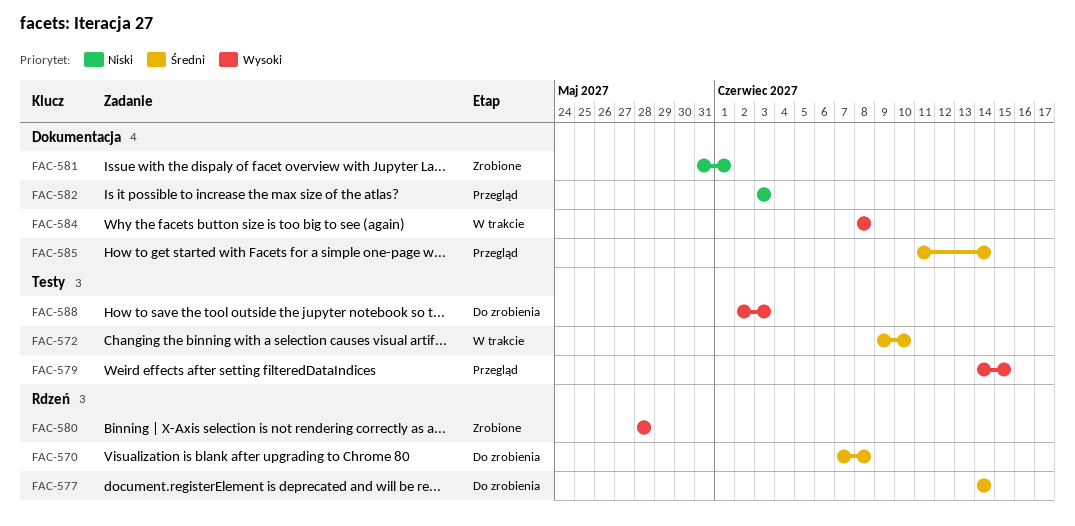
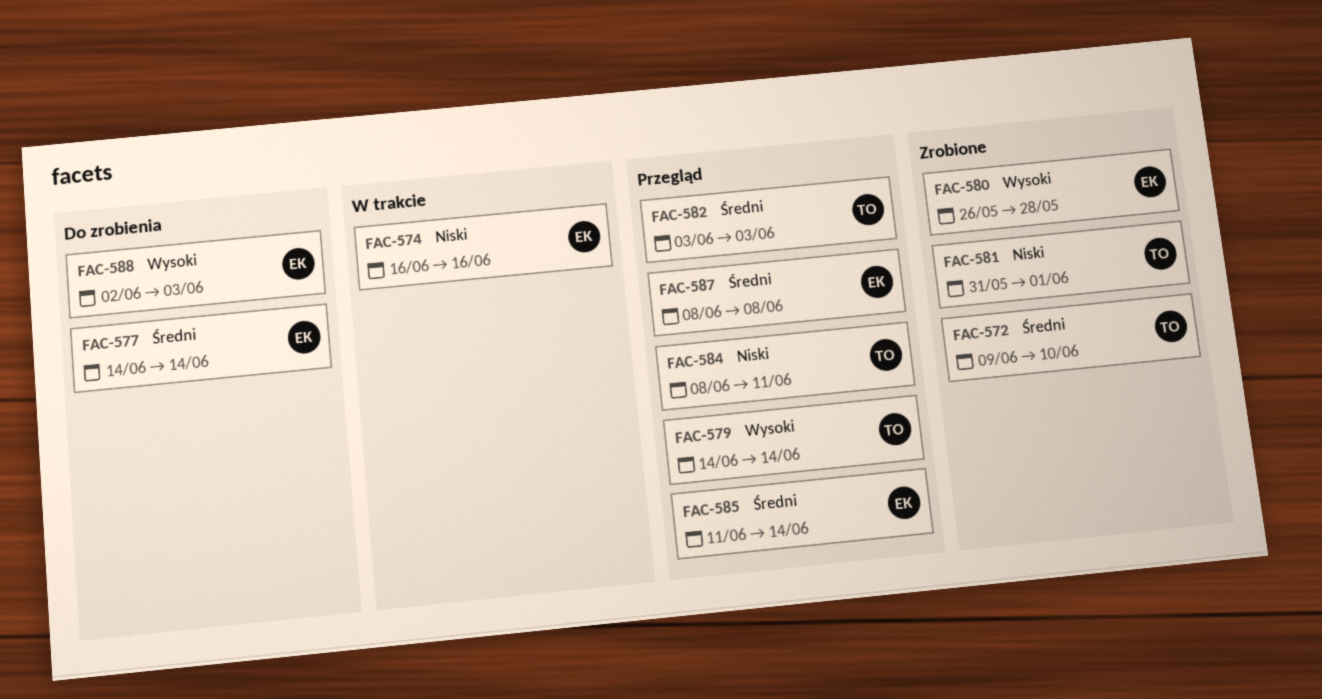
FAC-570: present -> none
FAC-572, status: W trakcie -> Zrobione
FAC-574: none -> present
FAC-579, due: Jun 15 -> Jun 14
FAC-580, start: May 28 -> May 26
FAC-582, priority: Niski -> Średni
FAC-584, status: W trakcie -> Przegląd
FAC-584, priority: Wysoki -> Niski
FAC-584, due: Jun 8 -> Jun 11
FAC-587: none -> present

